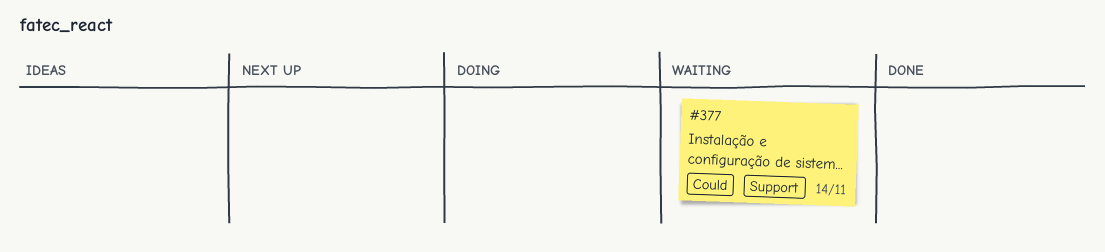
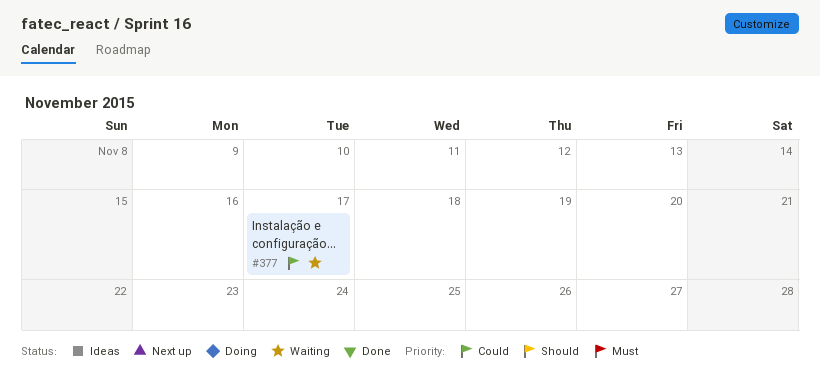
#377, due: Nov 14 -> Nov 17

